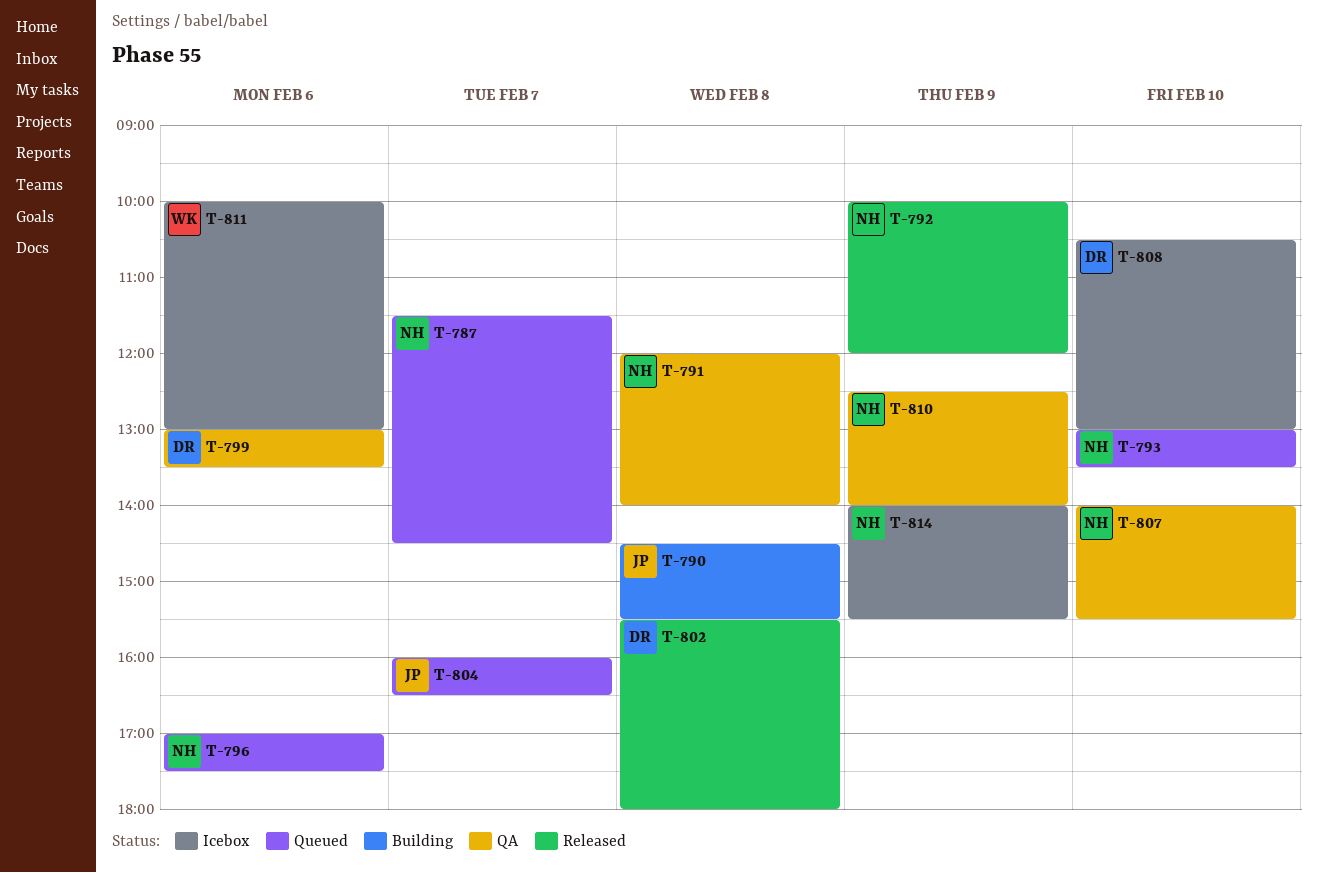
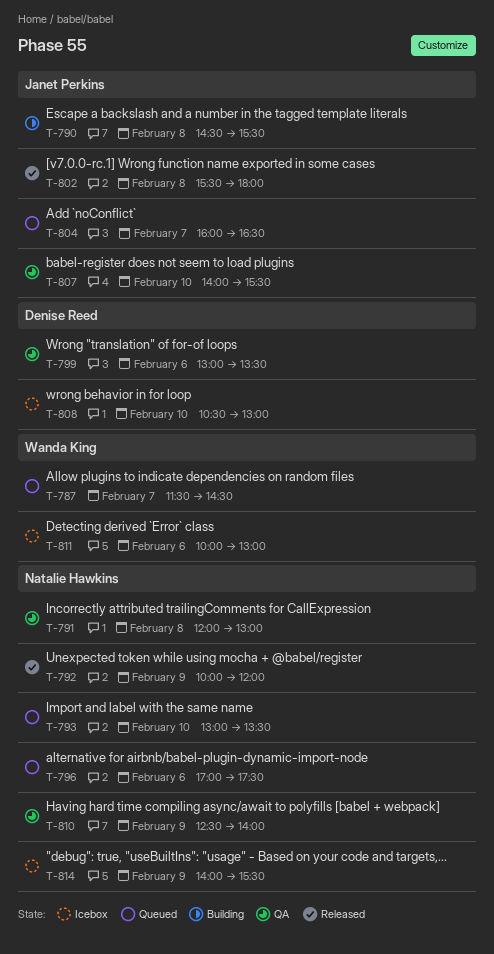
T-787, owner: Natalie Hawkins -> Wanda King
T-791, ends: 14:00 -> 13:00
T-802, owner: Denise Reed -> Janet Perkins
T-807, owner: Natalie Hawkins -> Janet Perkins

